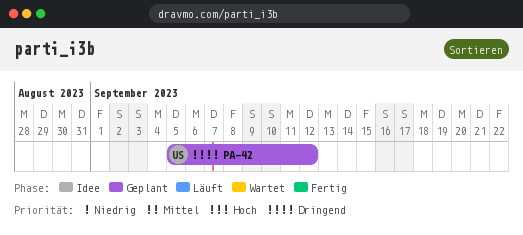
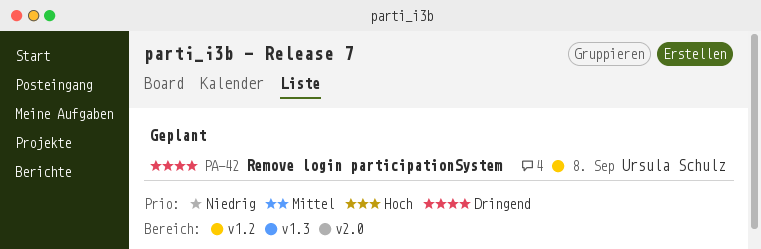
PA-42, due: Sep 12 -> Sep 8

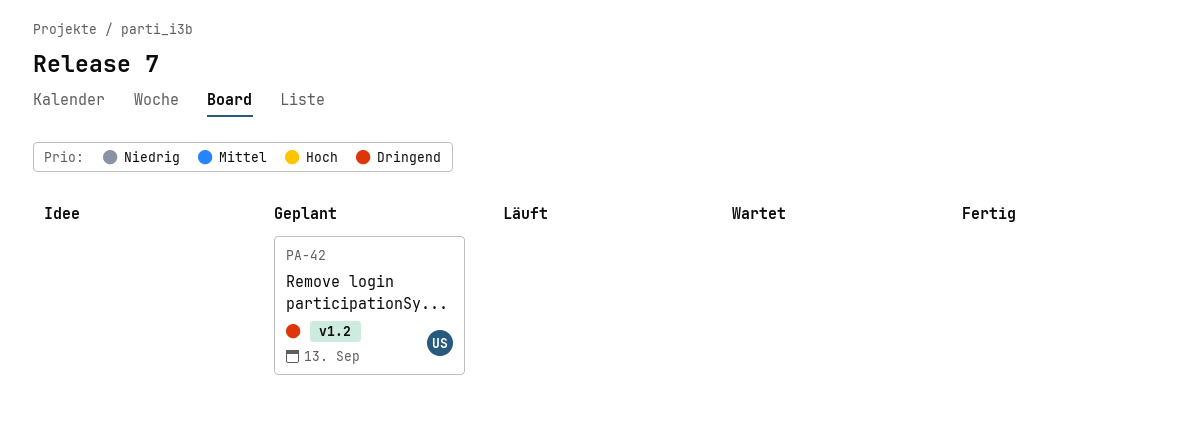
PA-42, due: Sep 8 -> Sep 13

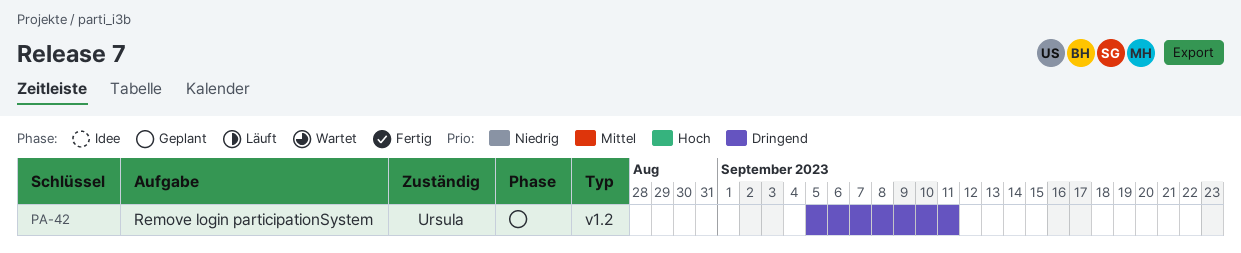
PA-42, due: Sep 13 -> Sep 11

